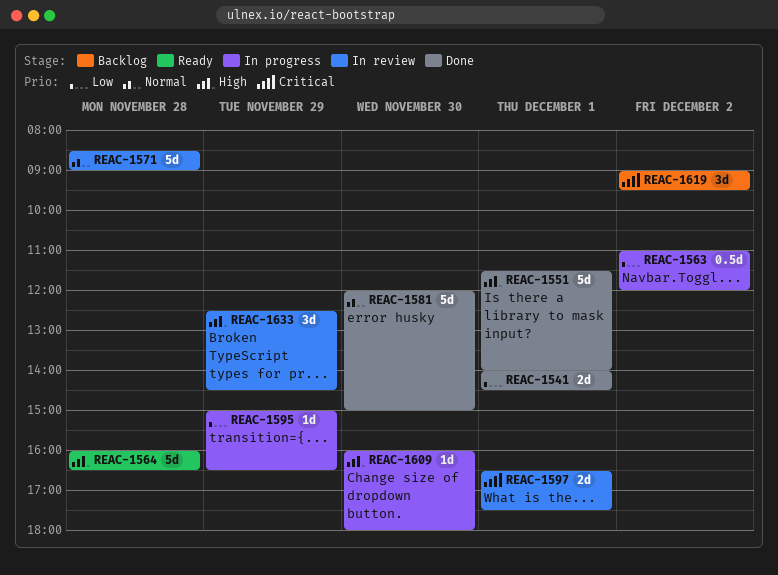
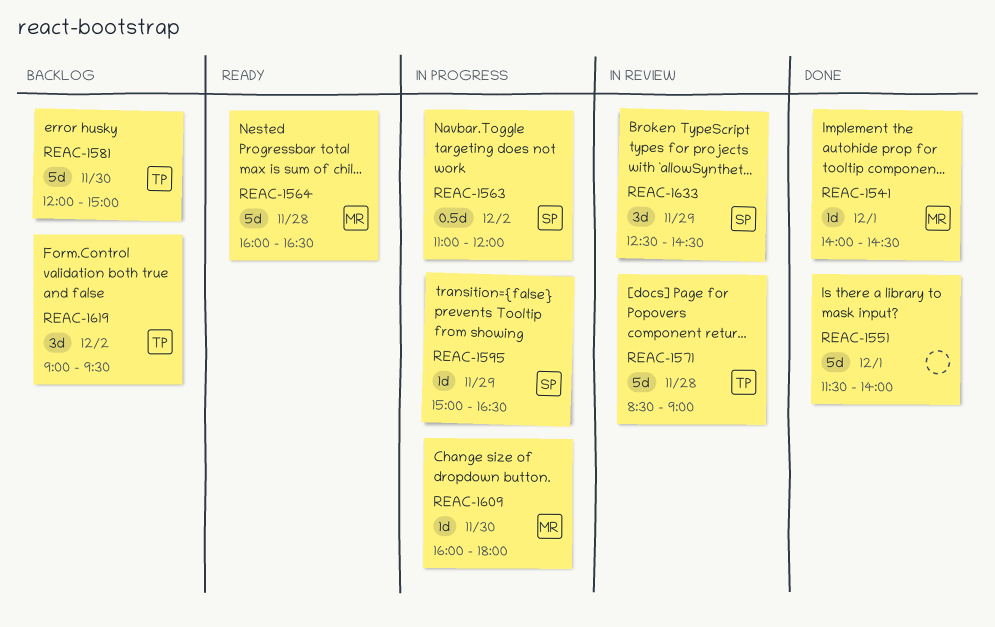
REAC-1541, estimate: 2d -> 1d
REAC-1581, status: Done -> Backlog
REAC-1597: present -> none

